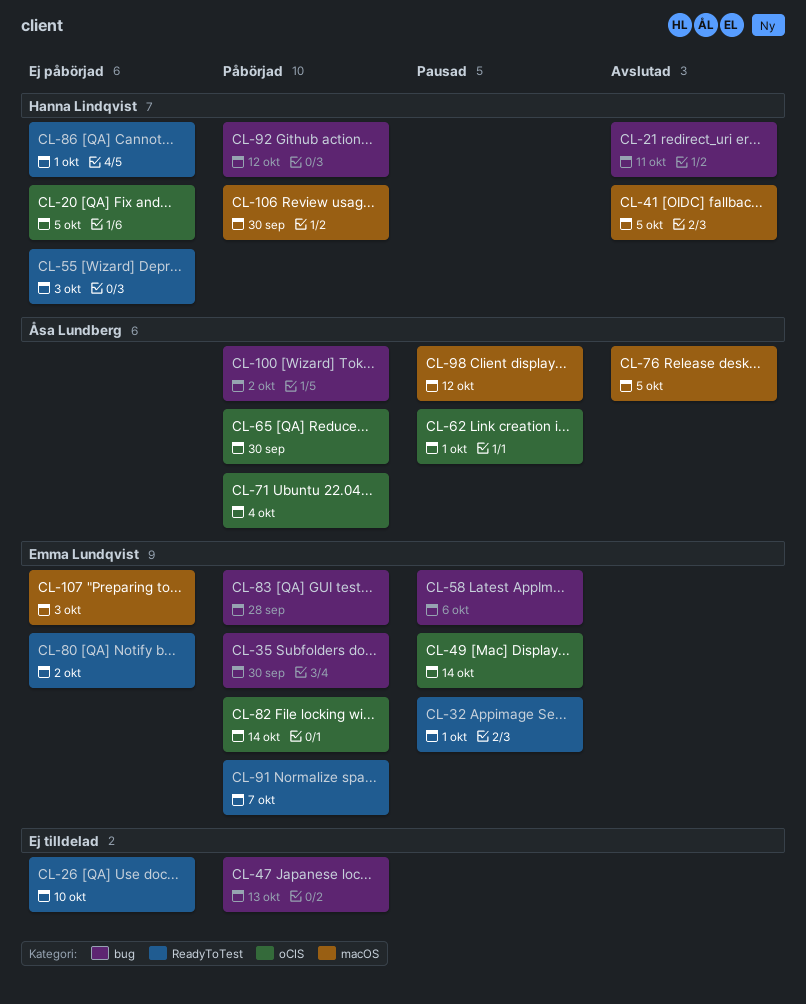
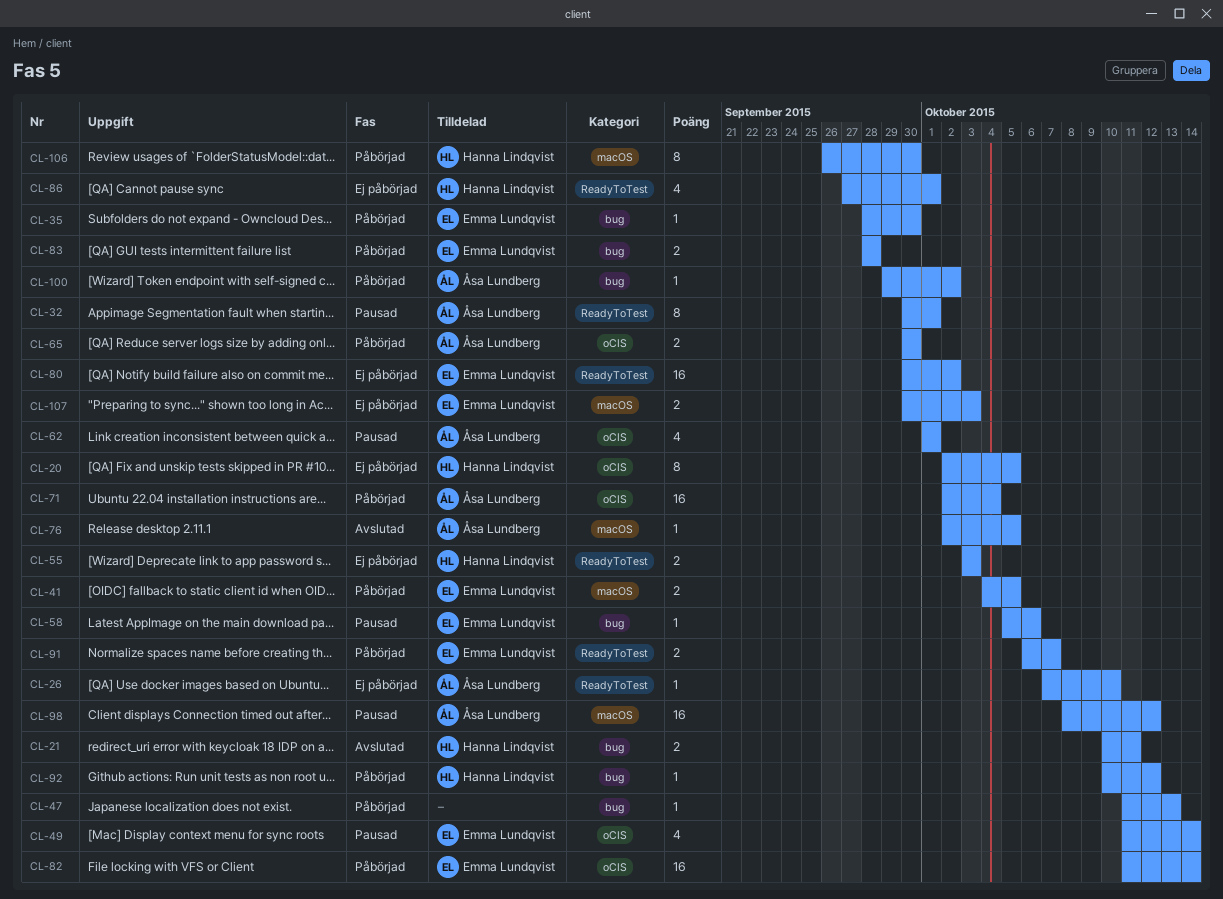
CL-26, owner: none -> Åsa Lundberg
CL-32, owner: Emma Lundqvist -> Åsa Lundberg
CL-41, status: Avslutad -> Påbörjad
CL-41, owner: Hanna Lindqvist -> Emma Lundqvist

